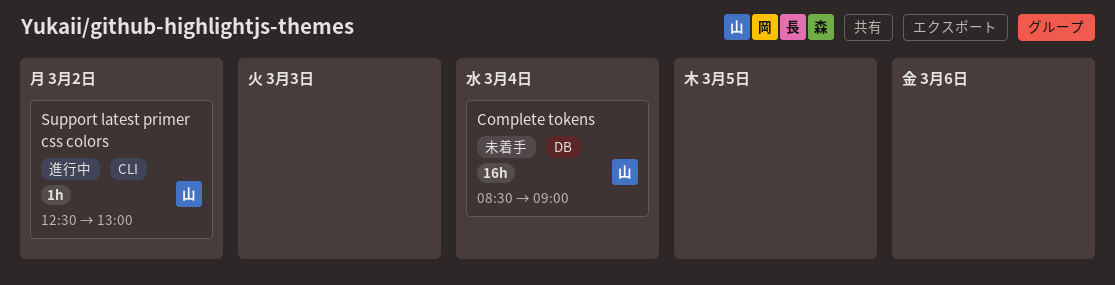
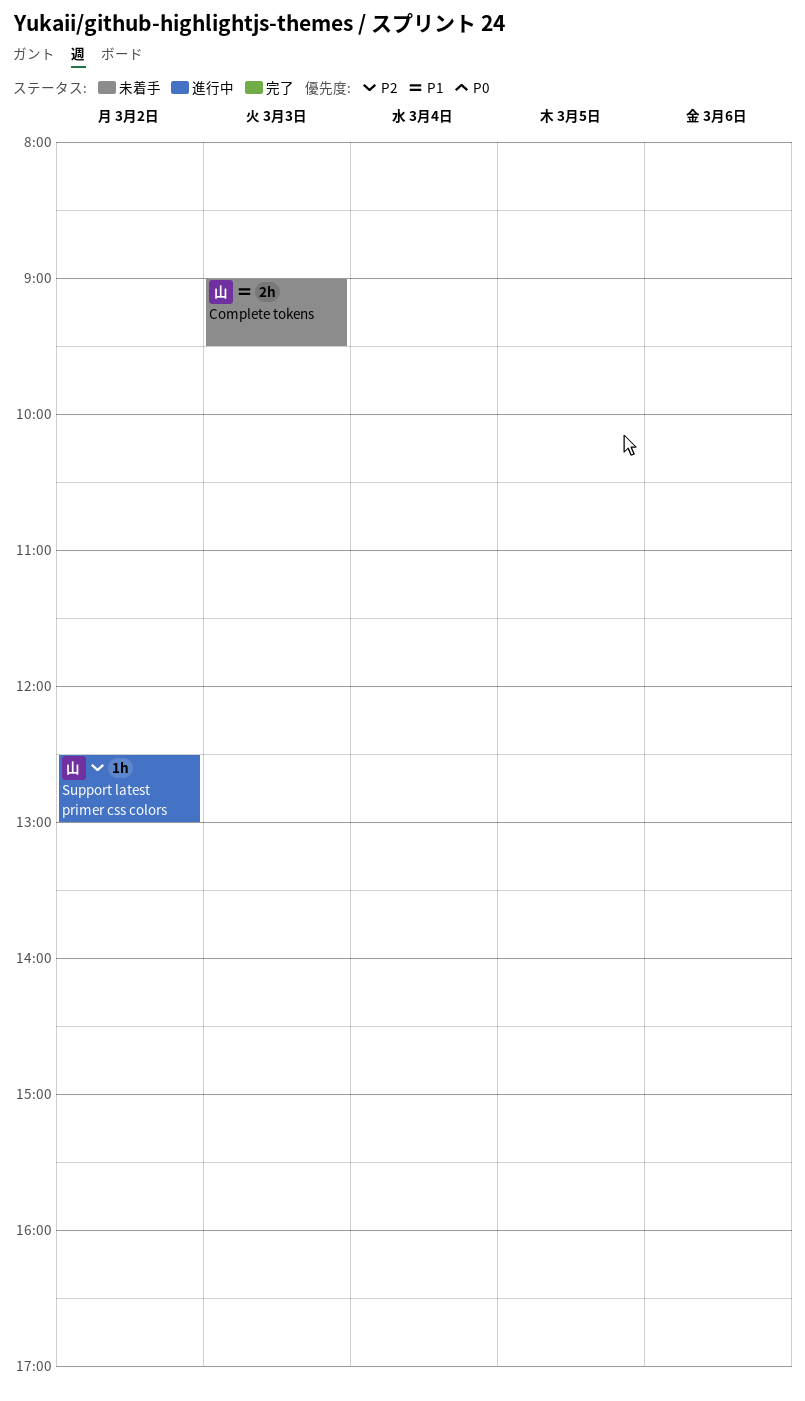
Complete tokens, estimate: 16h -> 2h
Complete tokens, day: Mar 4 -> Mar 3
Complete tokens, begins: 08:30 -> 09:00
Complete tokens, ends: 09:00 -> 09:30

